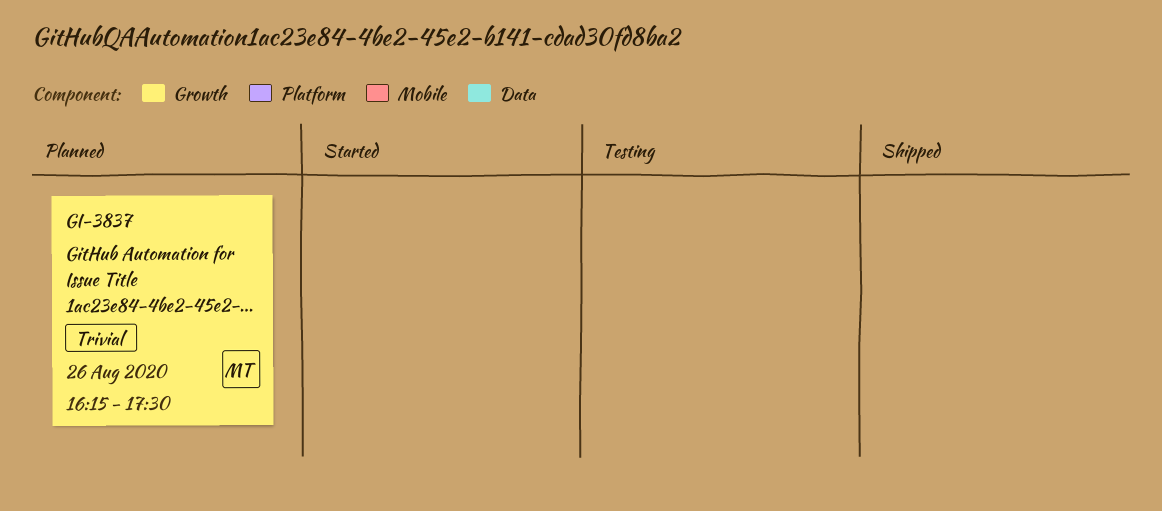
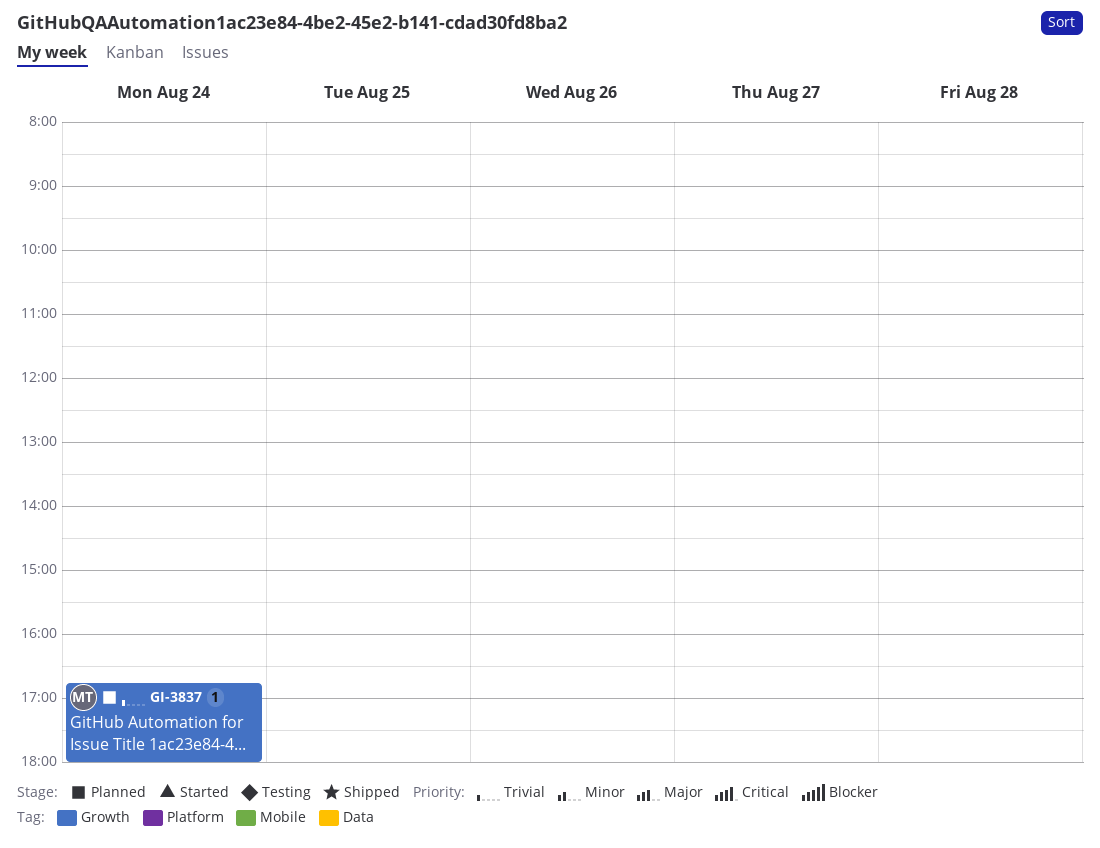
GI-3837, day: Aug 26 -> Aug 24
GI-3837, begins: 16:15 -> 16:45
GI-3837, ends: 17:30 -> 18:00

